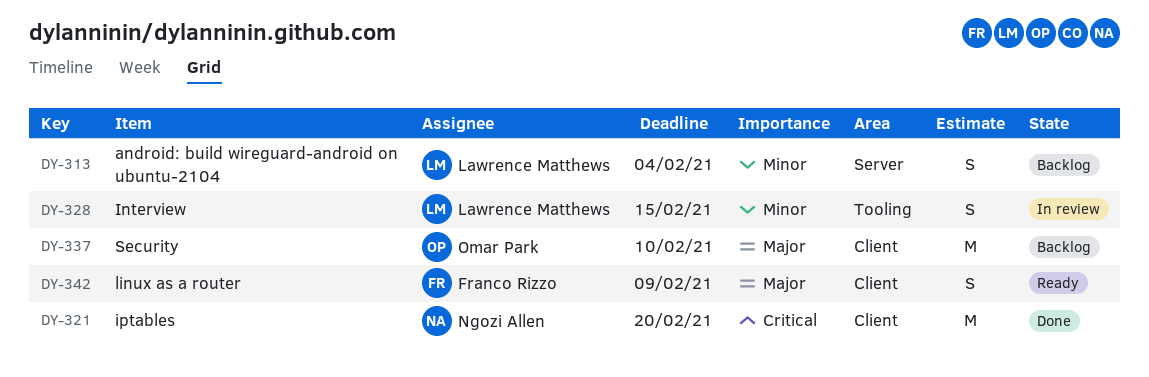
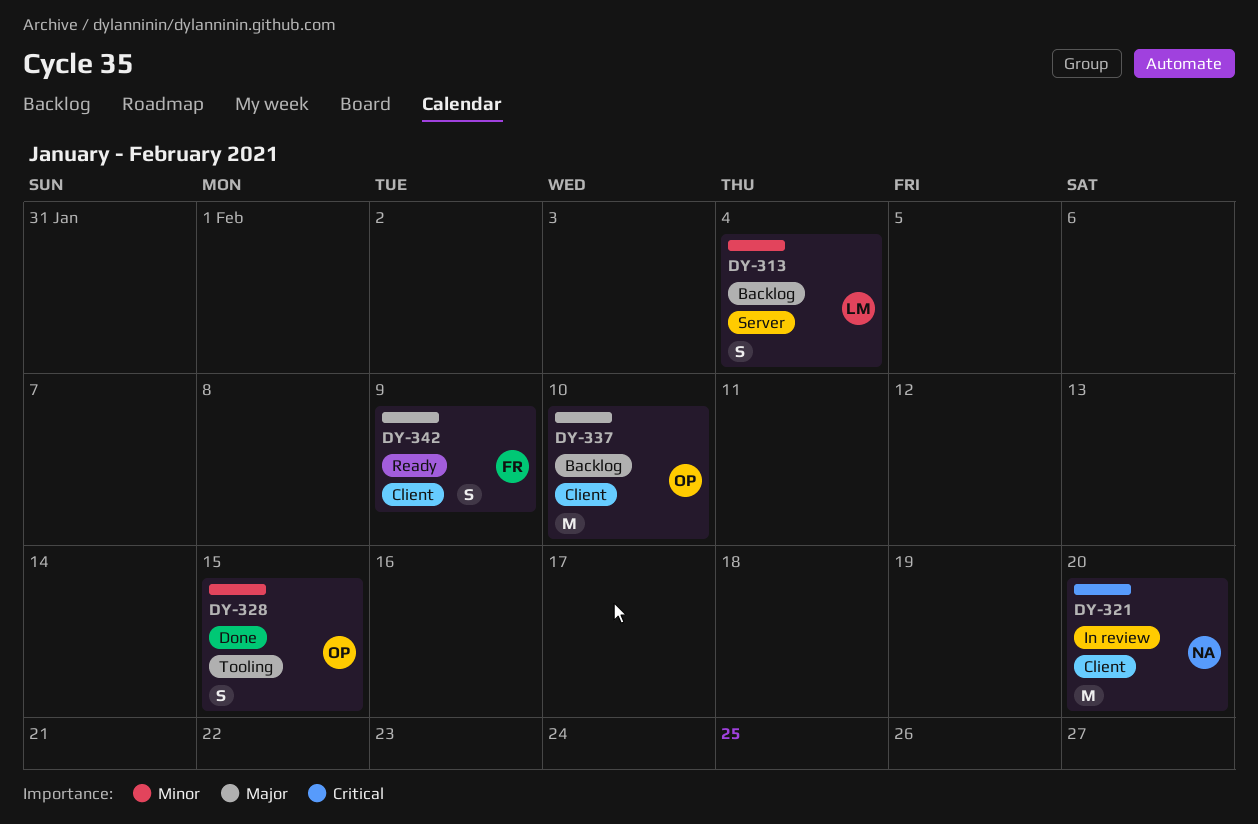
DY-321, status: Done -> In review
DY-328, status: In review -> Done
DY-328, owner: Lawrence Matthews -> Omar Park

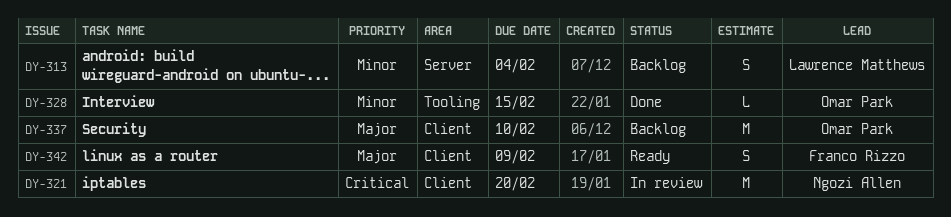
DY-328, estimate: S -> L

